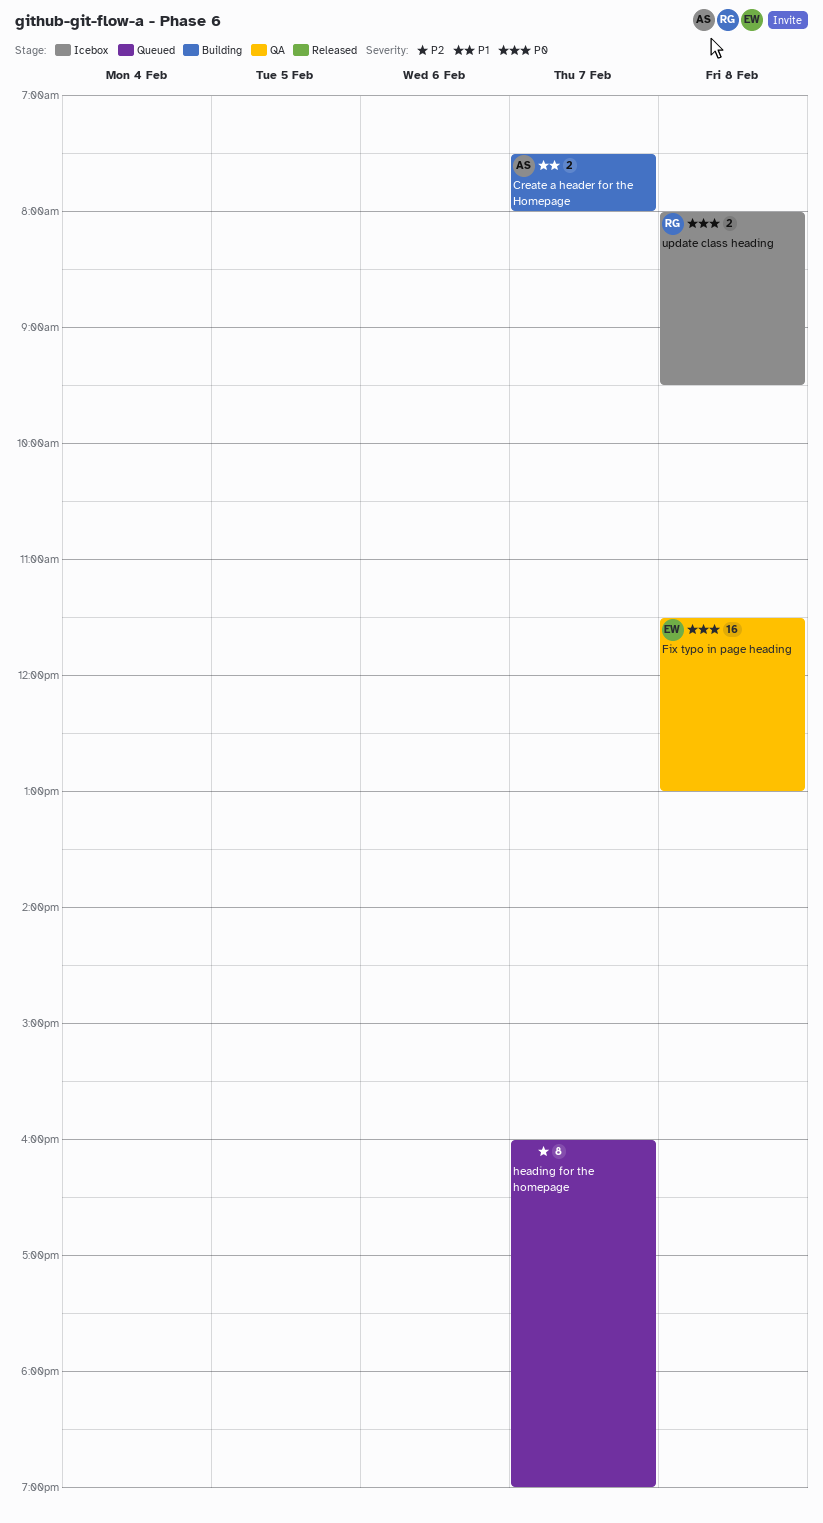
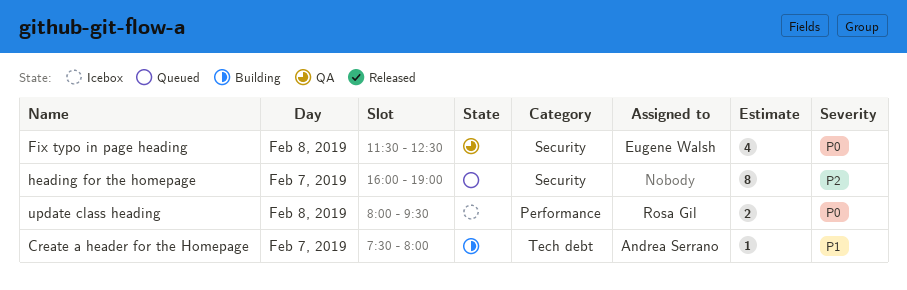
Create a header for the Homepage, estimate: 2 -> 1
Fix typo in page heading, estimate: 16 -> 4
Fix typo in page heading, ends: 13:00 -> 12:30

